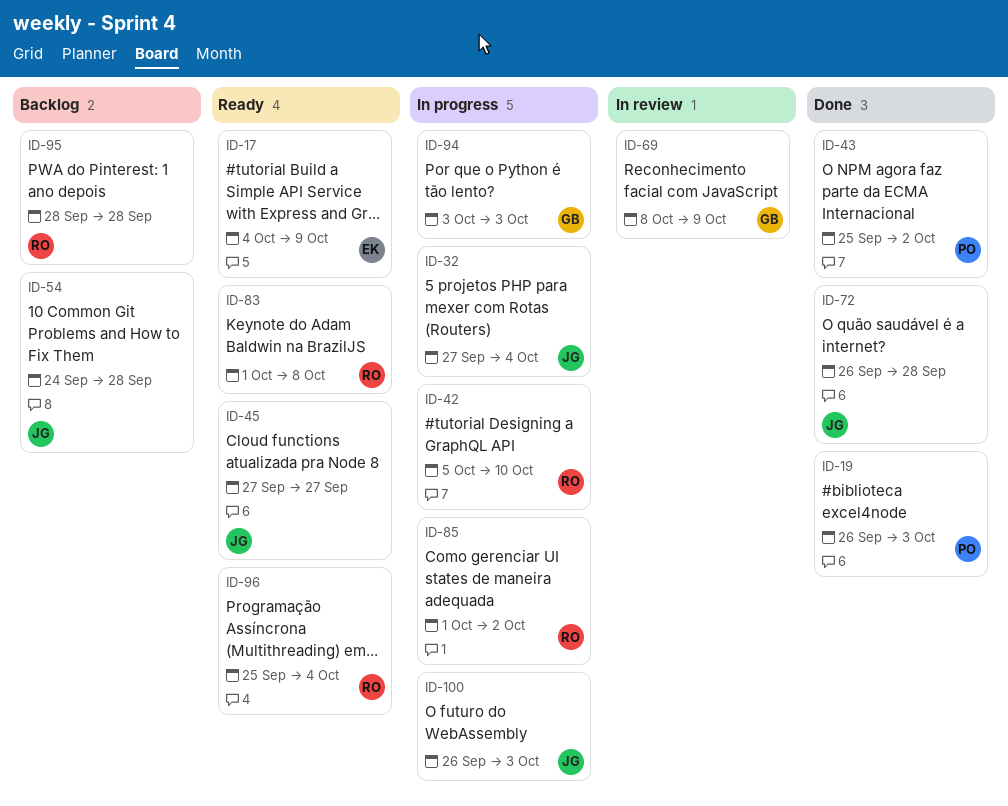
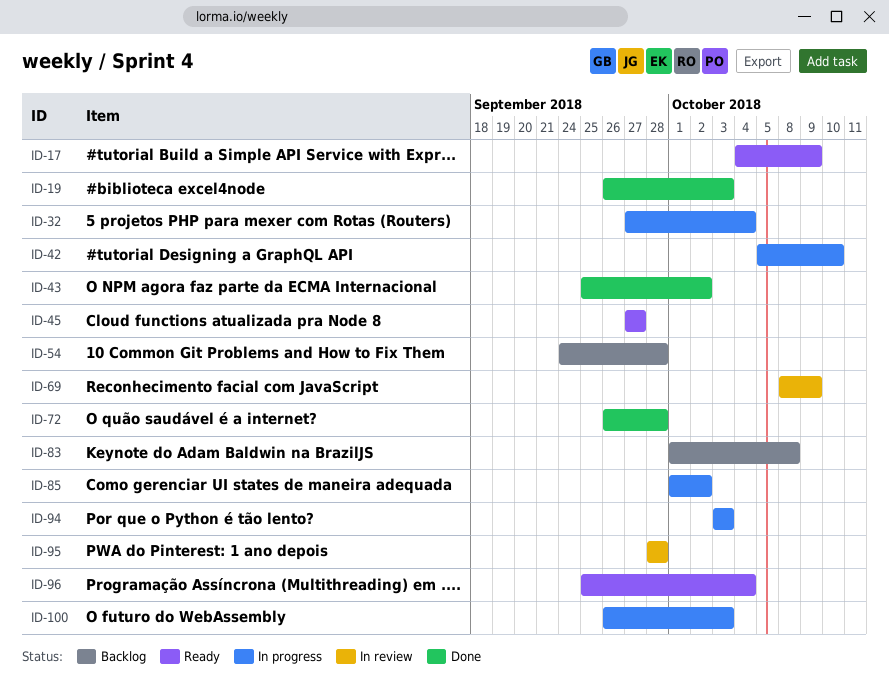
ID-83, status: Ready -> Backlog
ID-95, status: Backlog -> In review

